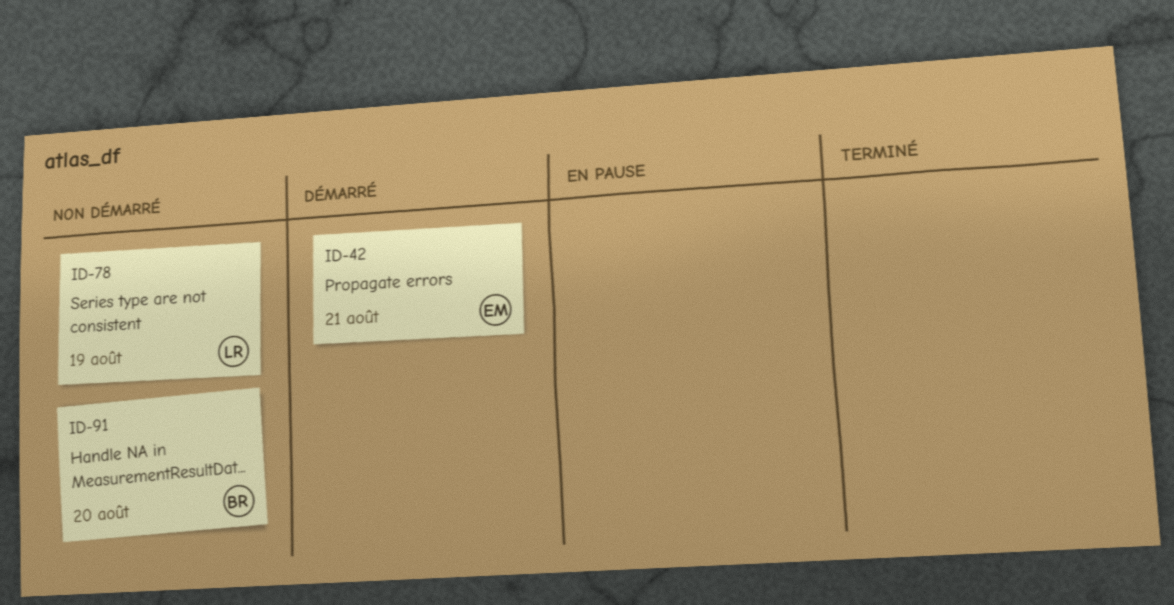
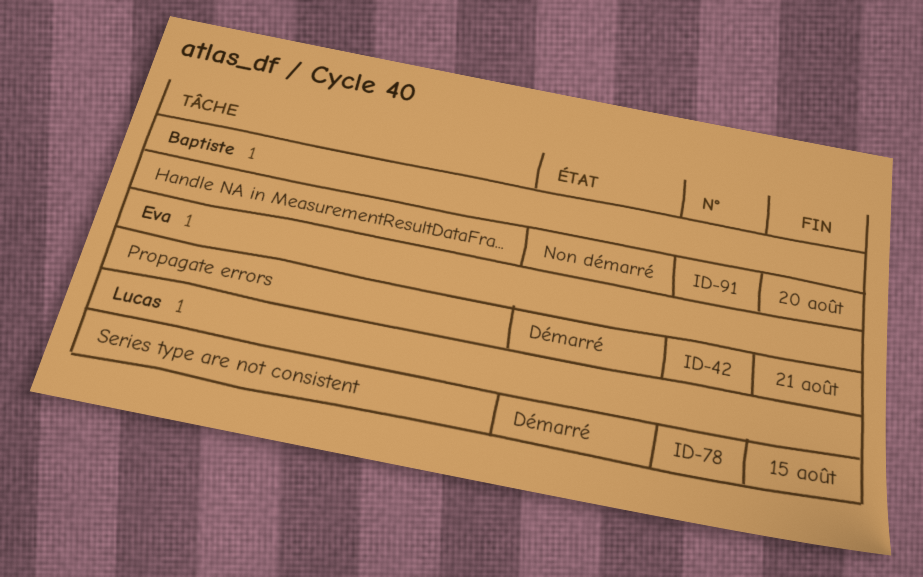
ID-78, status: Non démarré -> Démarré
ID-78, due: Aug 19 -> Aug 15

